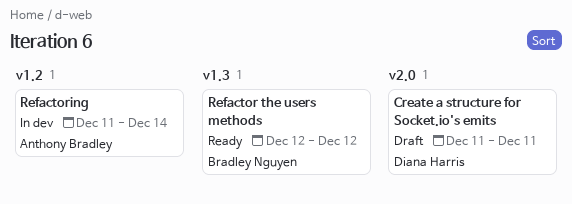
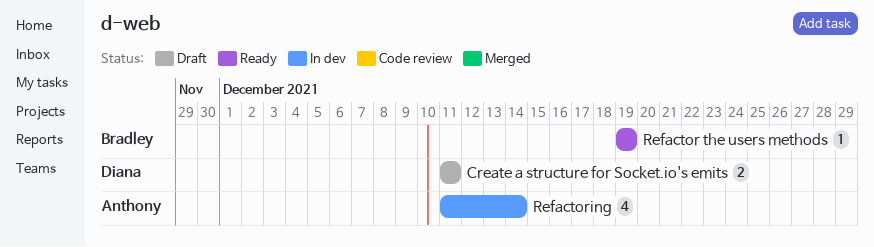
Refactor the users methods, start: Dec 12 -> Dec 19
Refactor the users methods, due: Dec 12 -> Dec 19

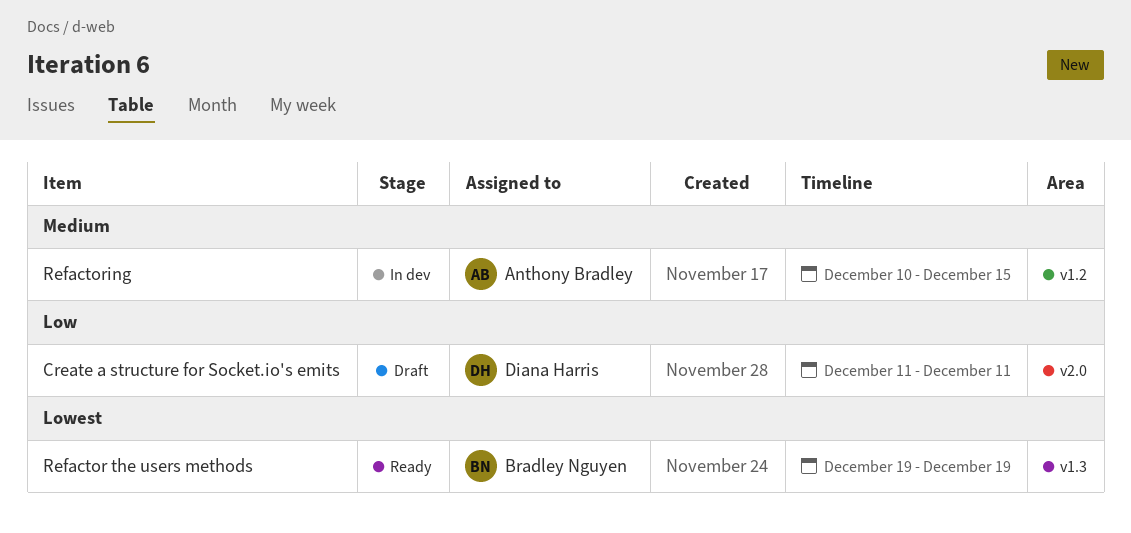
Refactoring, start: Dec 11 -> Dec 10
Refactoring, due: Dec 14 -> Dec 15

